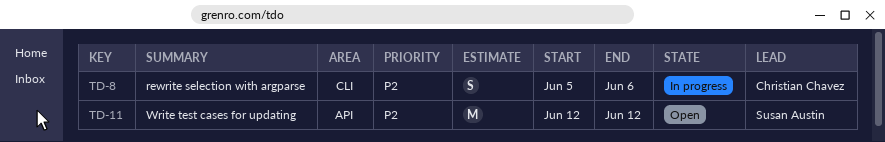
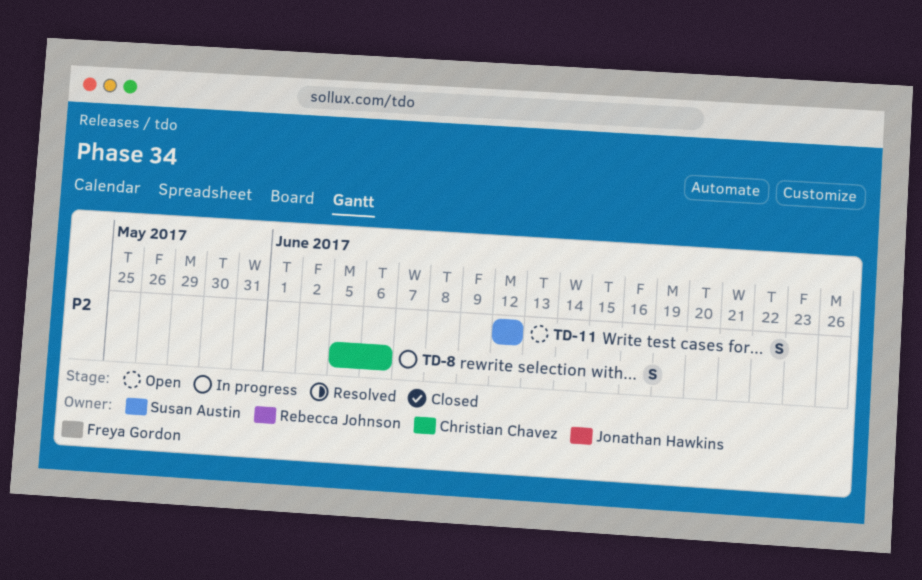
TD-11, estimate: M -> S

